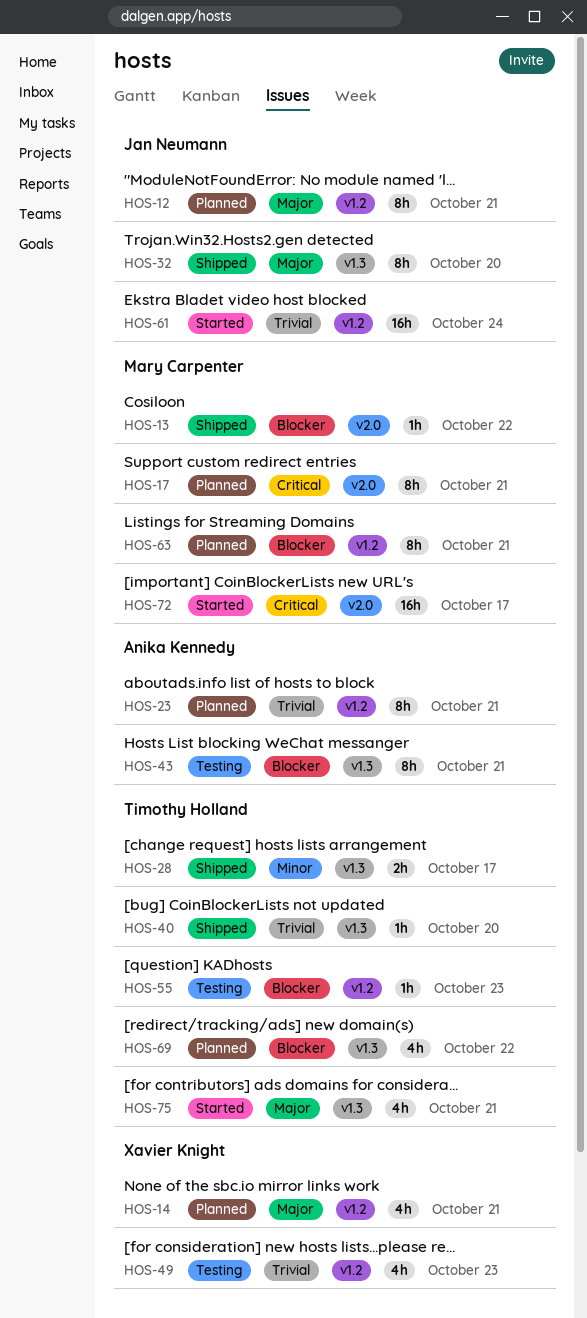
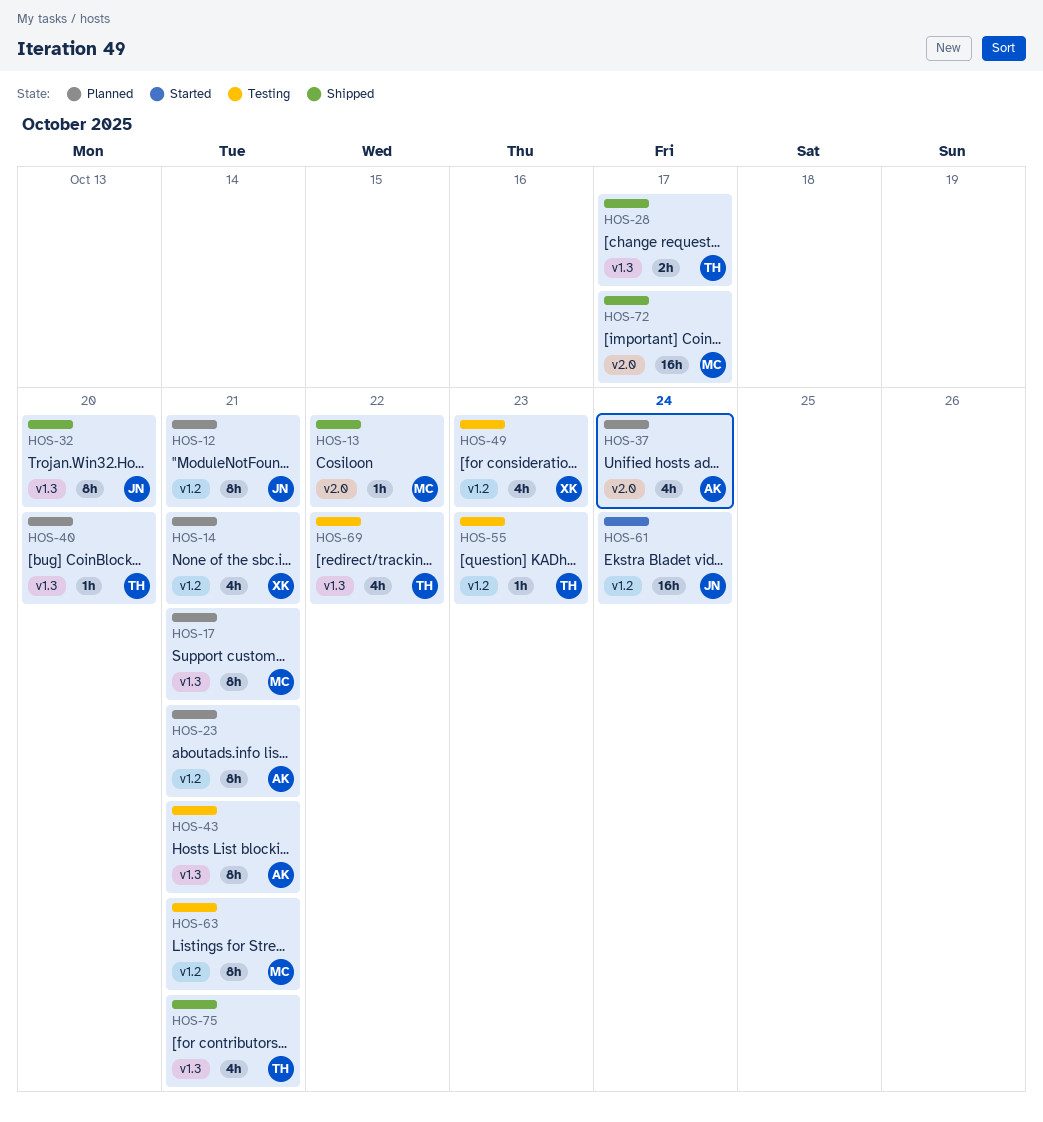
HOS-17, label: v2.0 -> v1.3
HOS-37: none -> present
HOS-40, status: Shipped -> Planned
HOS-63, status: Planned -> Testing
HOS-69, status: Planned -> Testing
HOS-72, status: Started -> Shipped
HOS-75, status: Started -> Shipped

